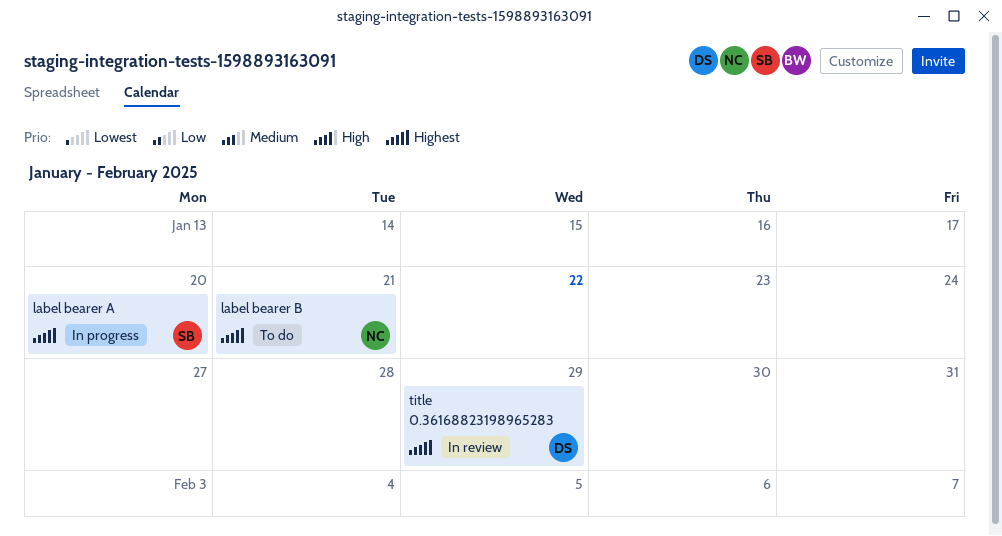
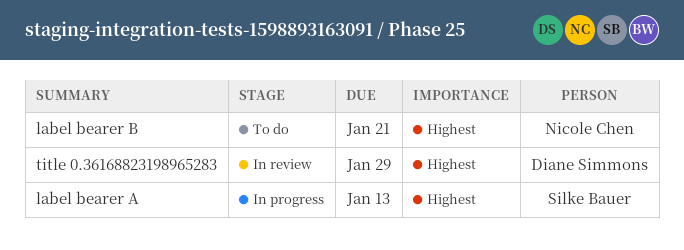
label bearer A, due: Jan 20 -> Jan 13

